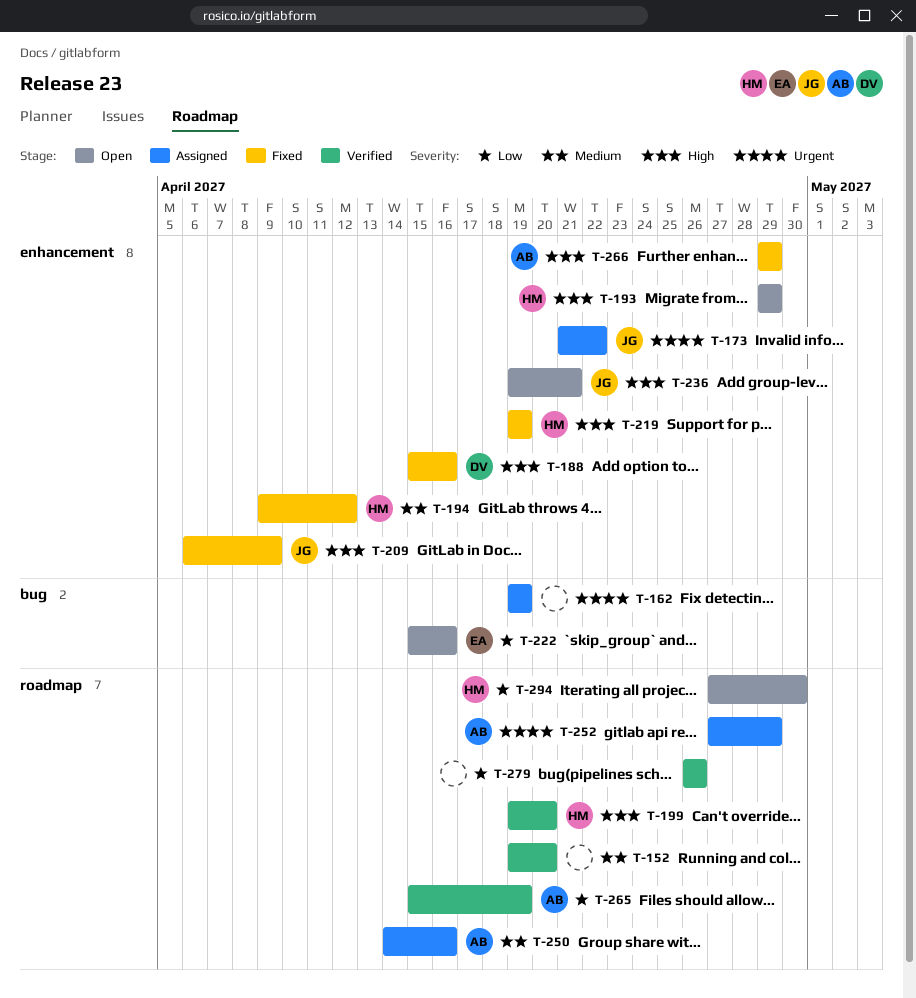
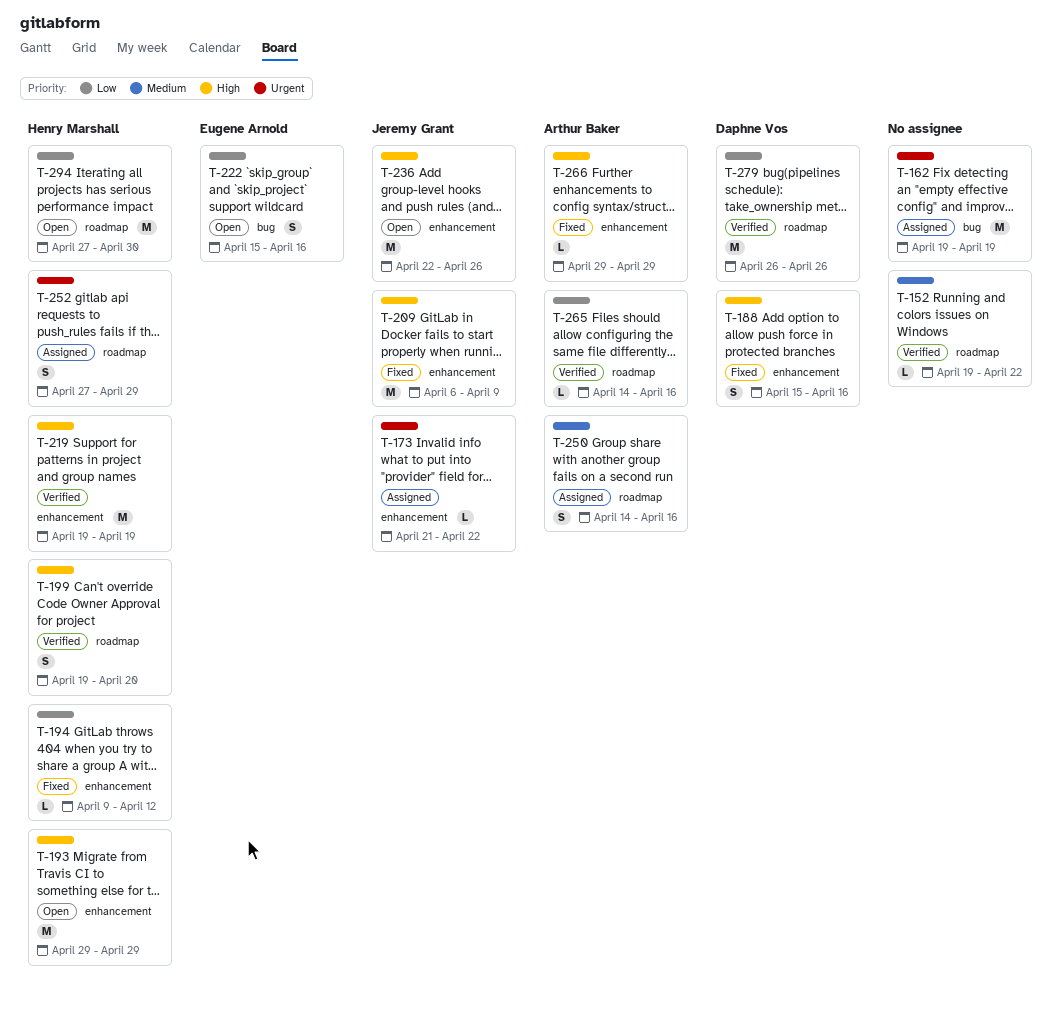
T-152, due: Apr 20 -> Apr 22
T-194, priority: Medium -> Low
T-219, status: Fixed -> Verified
T-236, start: Apr 19 -> Apr 22
T-236, due: Apr 21 -> Apr 26
T-252, owner: Arthur Baker -> Henry Marshall
T-265, start: Apr 15 -> Apr 14
T-265, due: Apr 19 -> Apr 16
T-279, owner: none -> Daphne Vos

